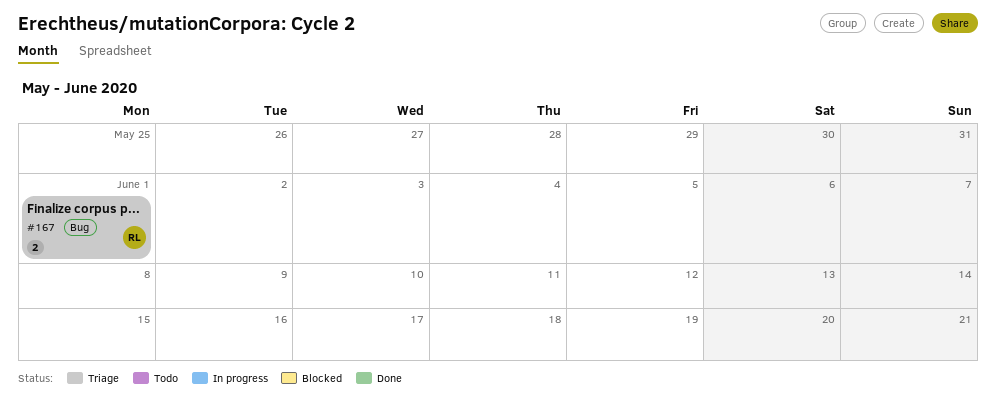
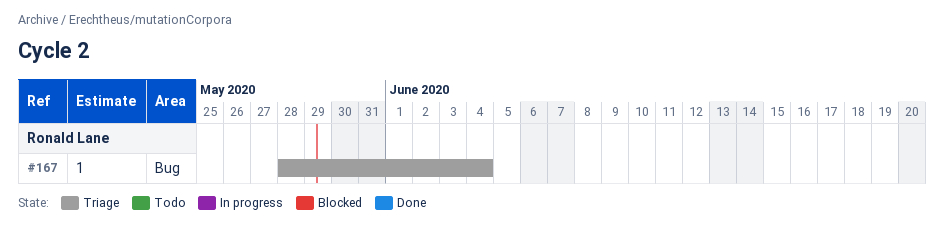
#167, estimate: 2 -> 1
#167, due: Jun 1 -> Jun 4

